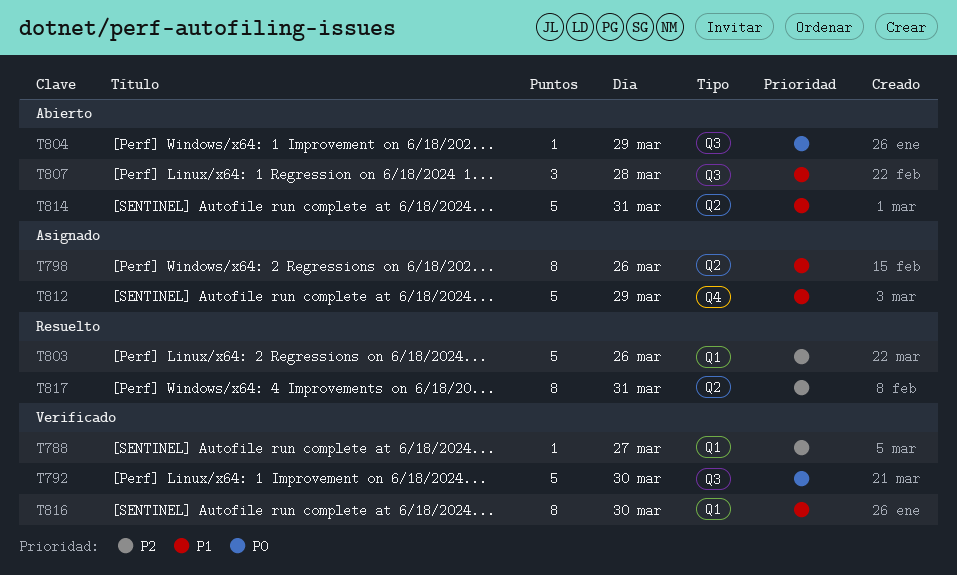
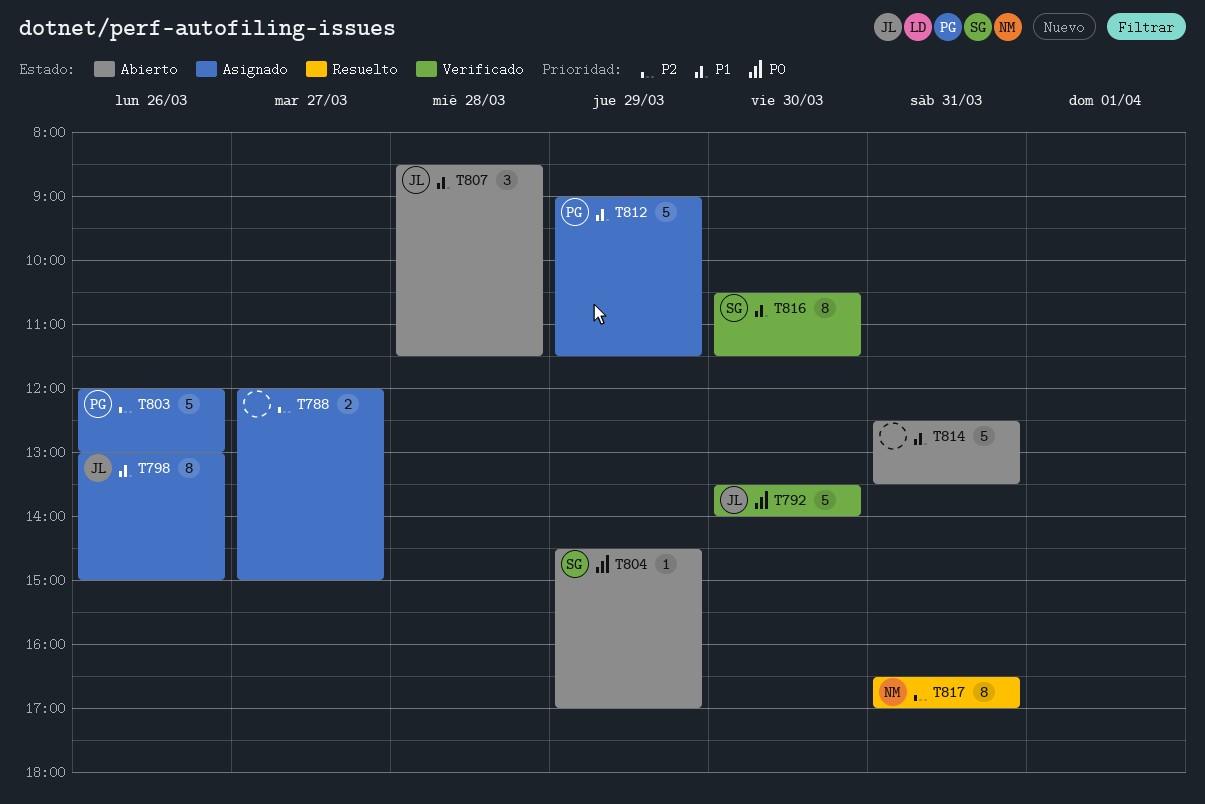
T788, status: Verificado -> Asignado
T788, estimate: 1 -> 2
T803, status: Resuelto -> Asignado

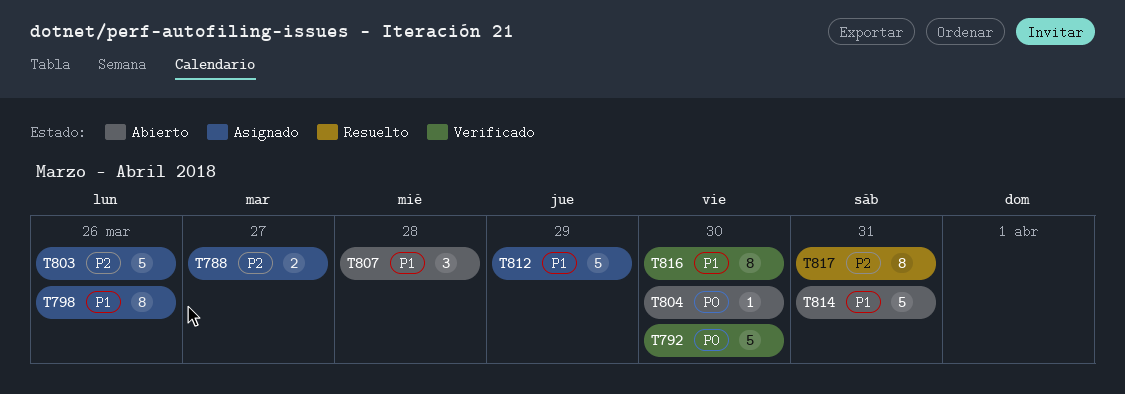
T804, day: Mar 29 -> Mar 30

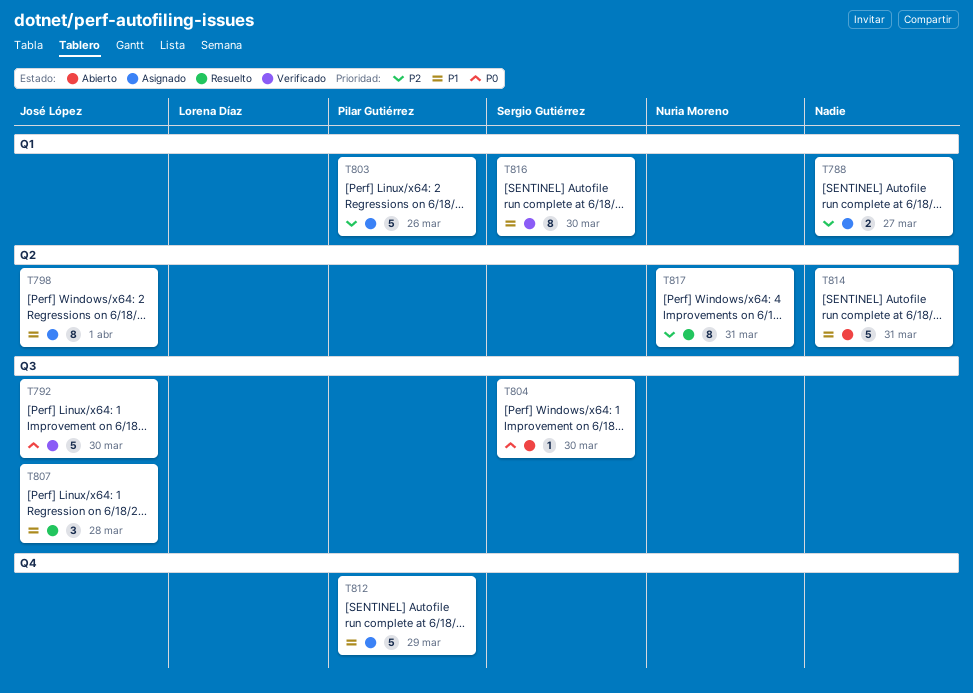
T798, day: Mar 26 -> Apr 1
T807, status: Abierto -> Resuelto

